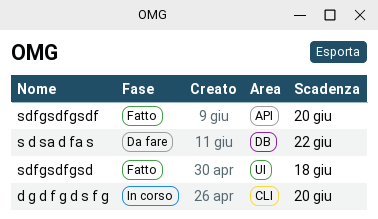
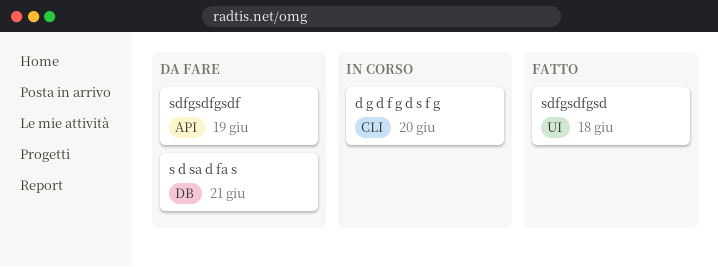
s d sa d fa s, due: Jun 22 -> Jun 21
sdfgsdfgsdf, status: Fatto -> Da fare
sdfgsdfgsdf, due: Jun 20 -> Jun 19

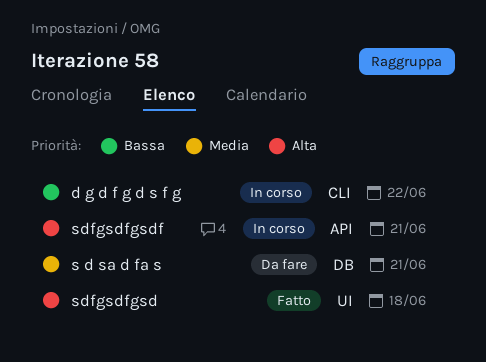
d g d f g d s f g, due: Jun 20 -> Jun 22
sdfgsdfgsdf, status: Da fare -> In corso
sdfgsdfgsdf, due: Jun 19 -> Jun 21

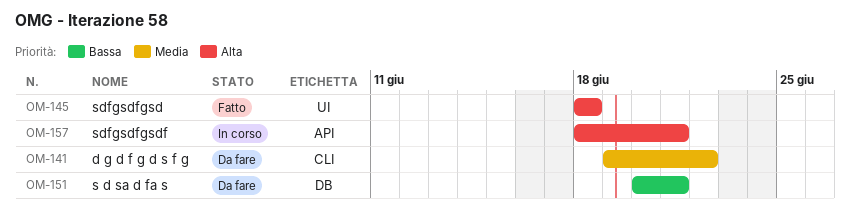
d g d f g d s f g, status: In corso -> Da fare
d g d f g d s f g, priority: Bassa -> Media
s d sa d fa s, priority: Media -> Bassa

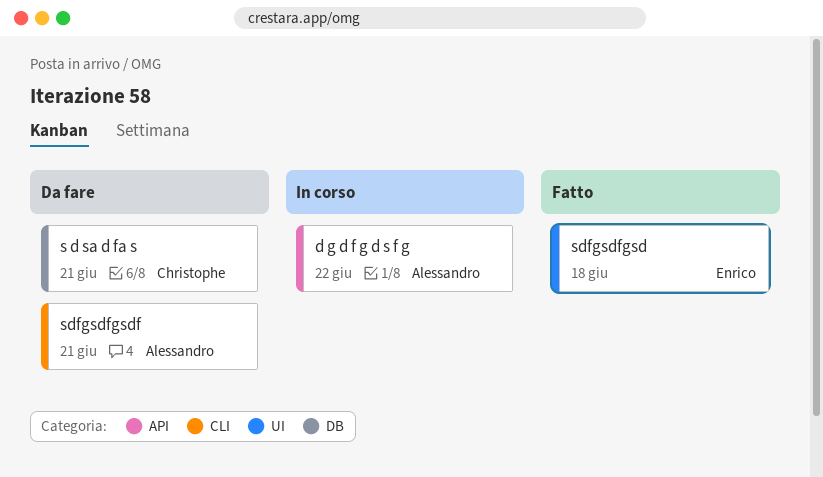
d g d f g d s f g, status: Da fare -> In corso
d g d f g d s f g, label: CLI -> API
sdfgsdfgsdf, status: In corso -> Da fare
sdfgsdfgsdf, label: API -> CLI

